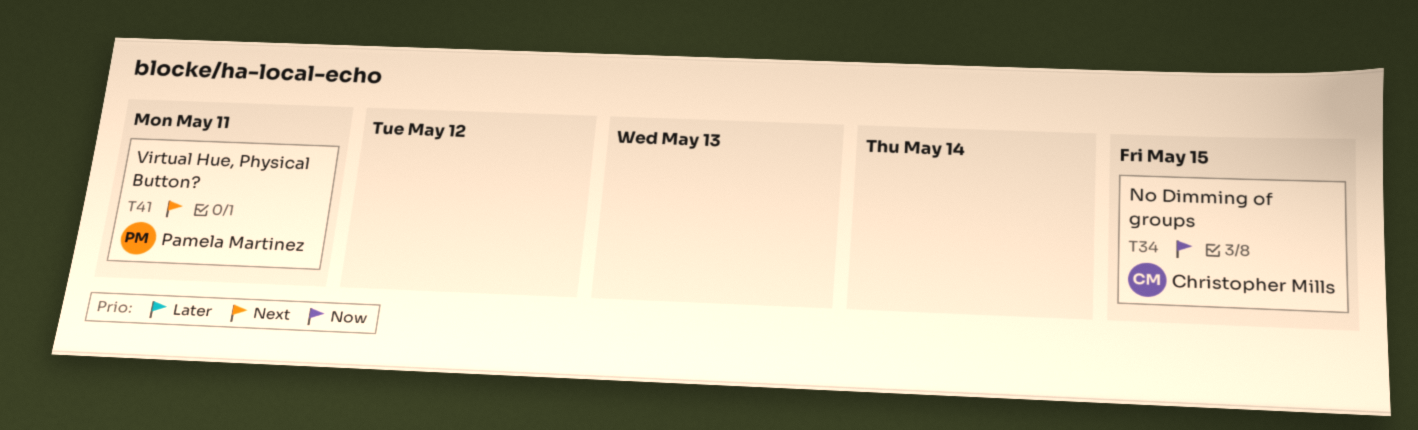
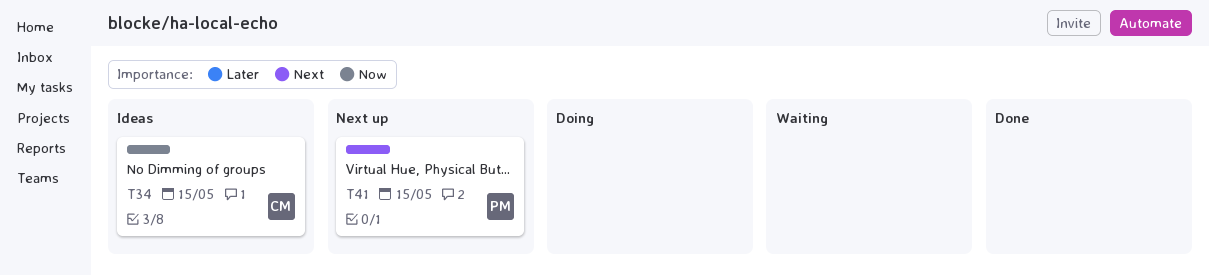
T41, due: May 11 -> May 15

